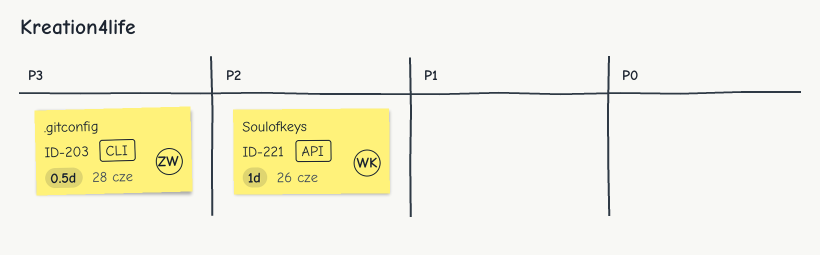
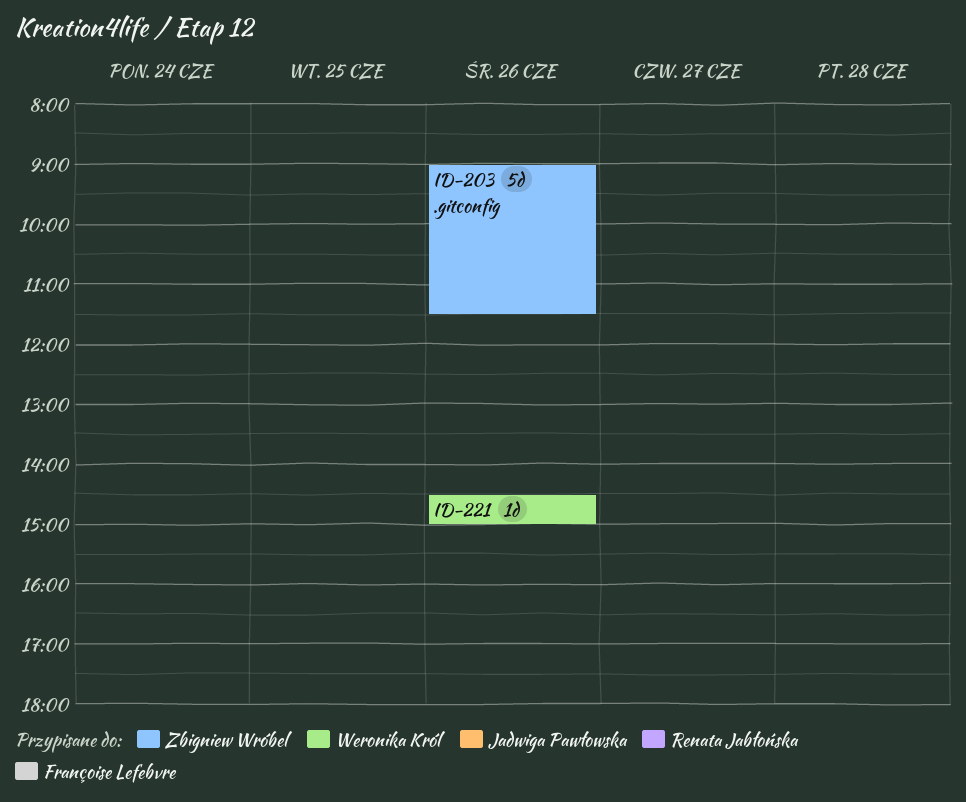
ID-203, estimate: 0.5d -> 5d
ID-203, day: Jun 28 -> Jun 26

